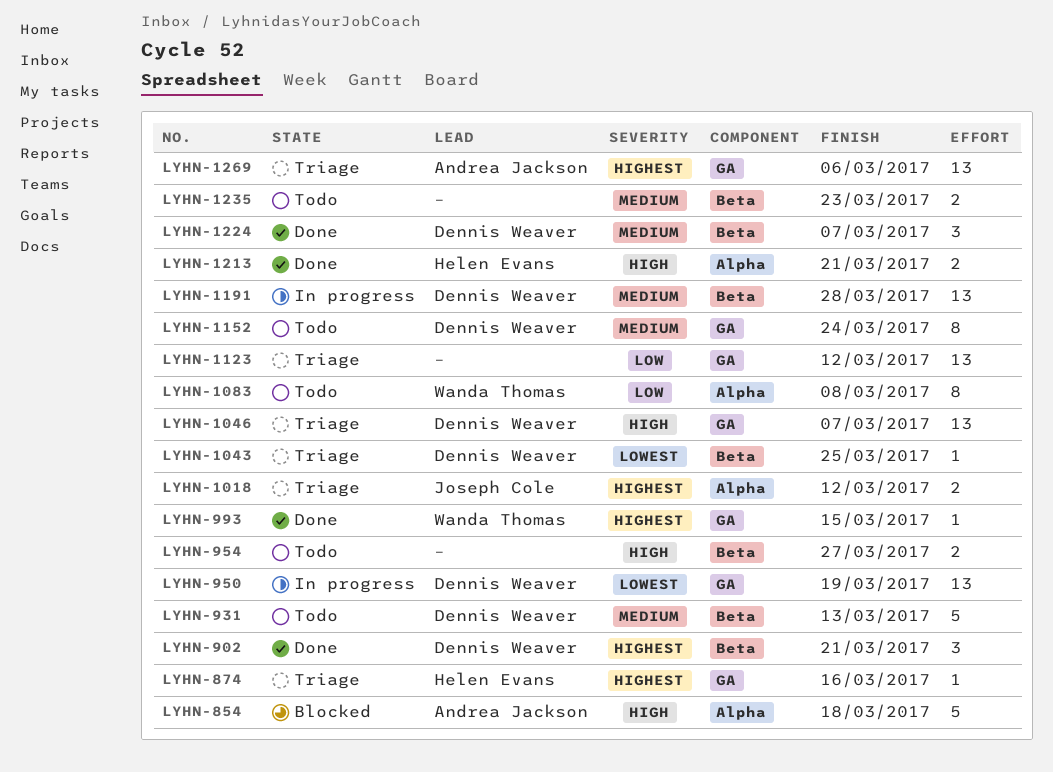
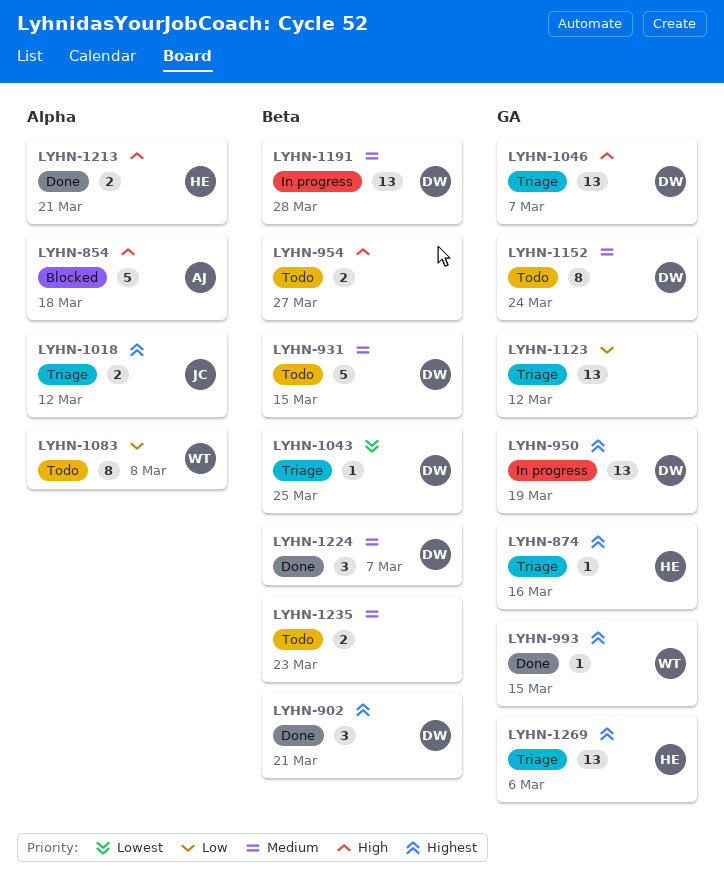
LYHN-931, due: Mar 13 -> Mar 15
LYHN-950, priority: Lowest -> Highest
LYHN-1269, owner: Andrea Jackson -> Helen Evans

